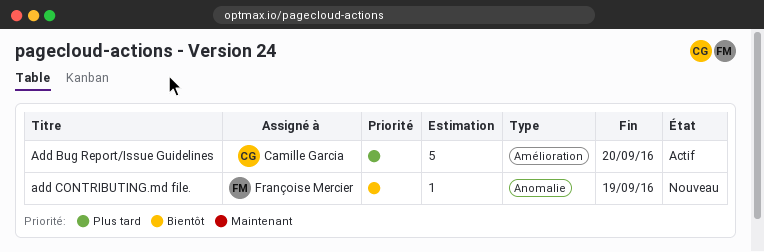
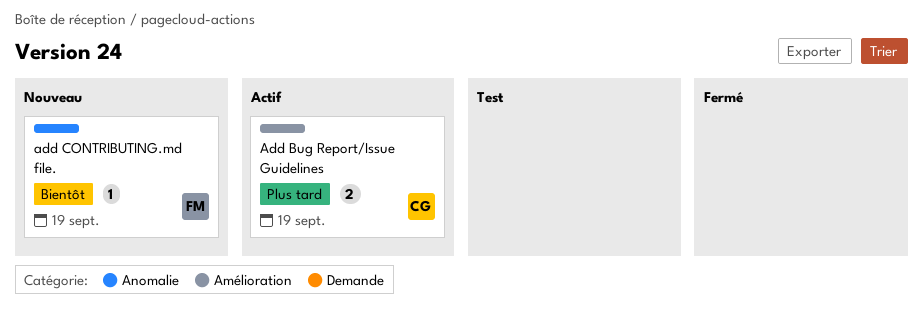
Add Bug Report/Issue Guidelines, estimate: 5 -> 2
Add Bug Report/Issue Guidelines, due: Sep 20 -> Sep 19

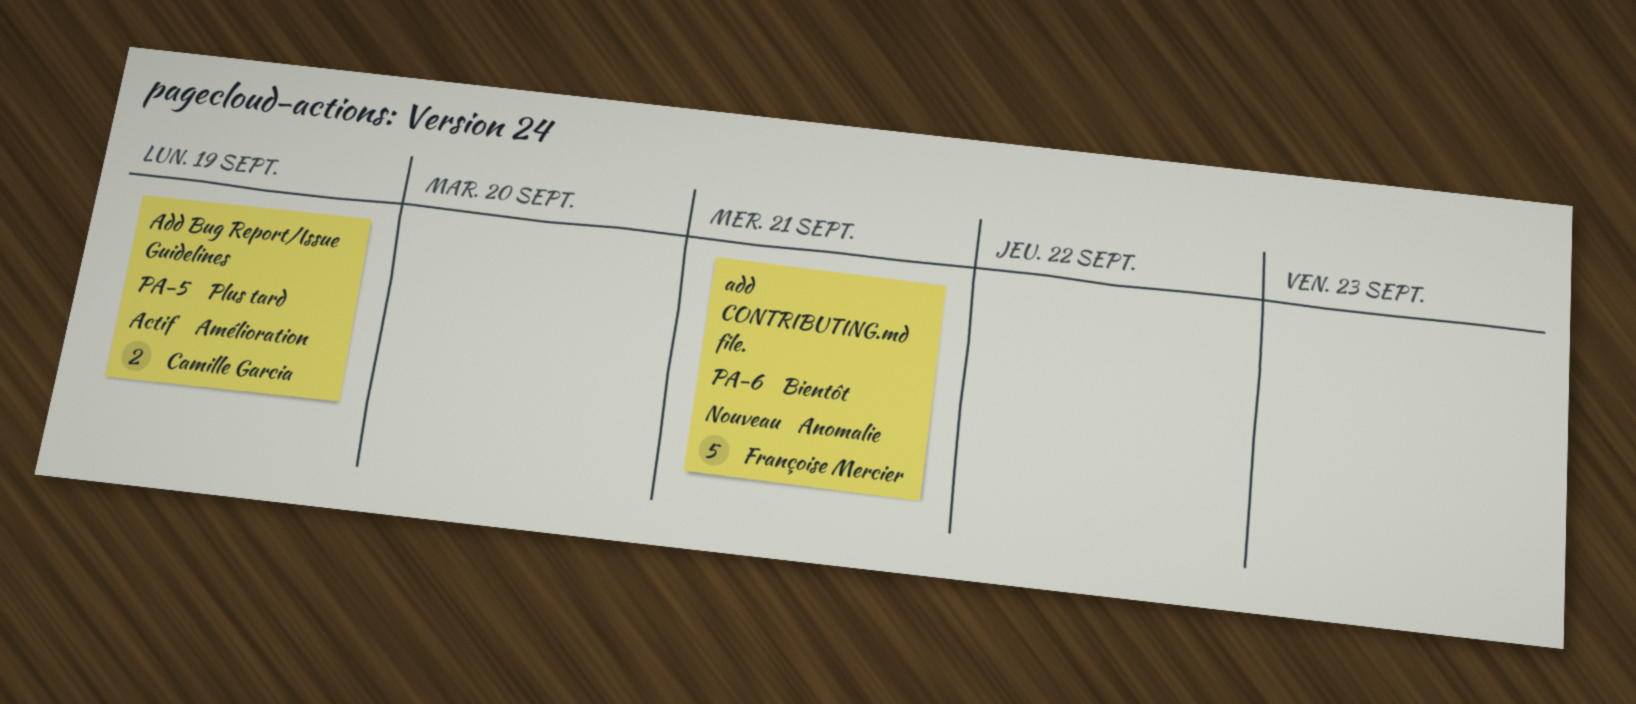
add CONTRIBUTING.md file., estimate: 1 -> 5
add CONTRIBUTING.md file., due: Sep 19 -> Sep 21

